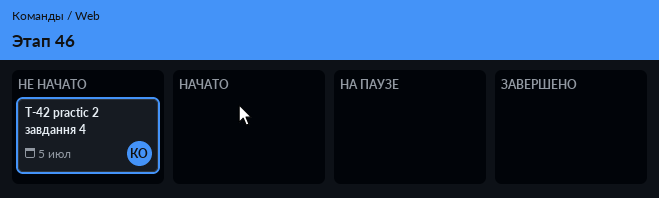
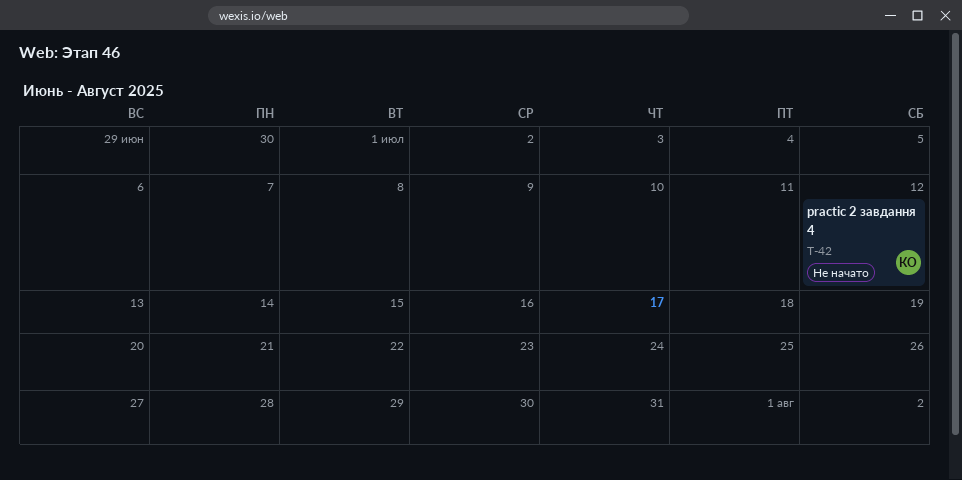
T-42, due: Jul 5 -> Jul 12

